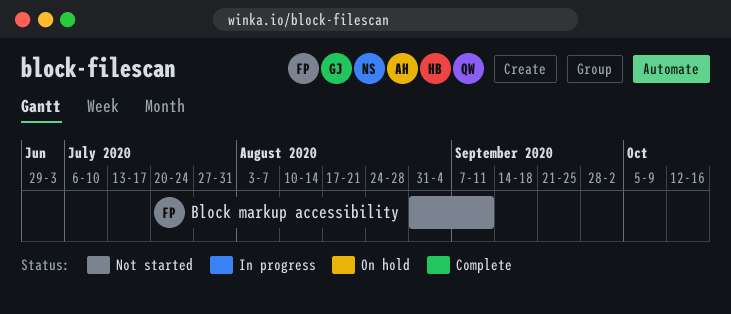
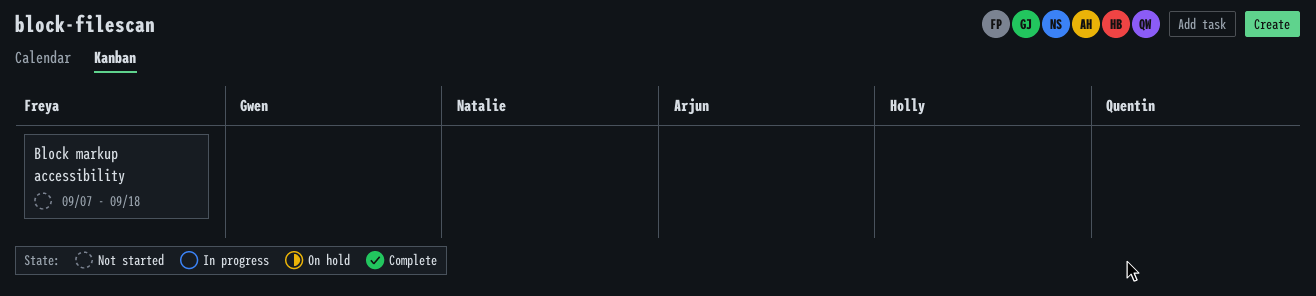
Block markup accessibility, start: Aug 31 -> Sep 7
Block markup accessibility, due: Sep 11 -> Sep 18

